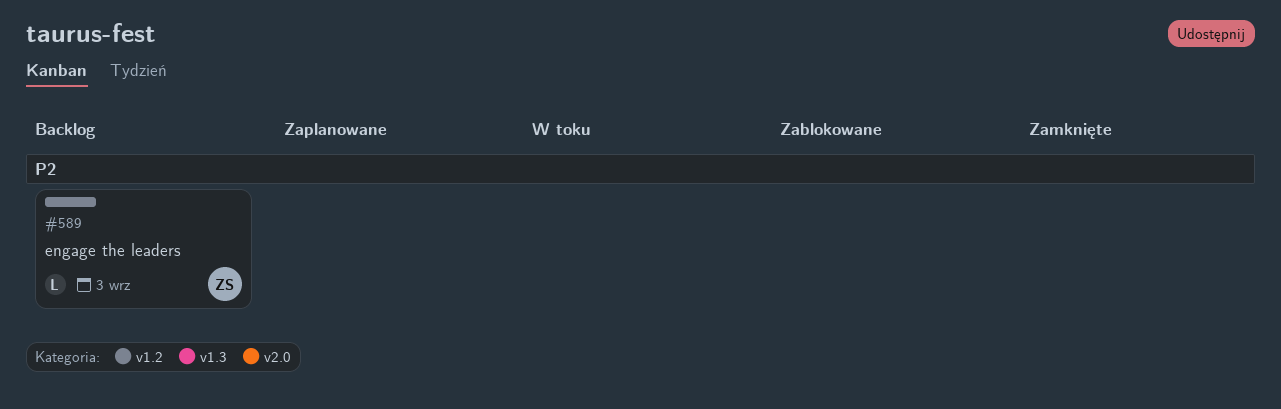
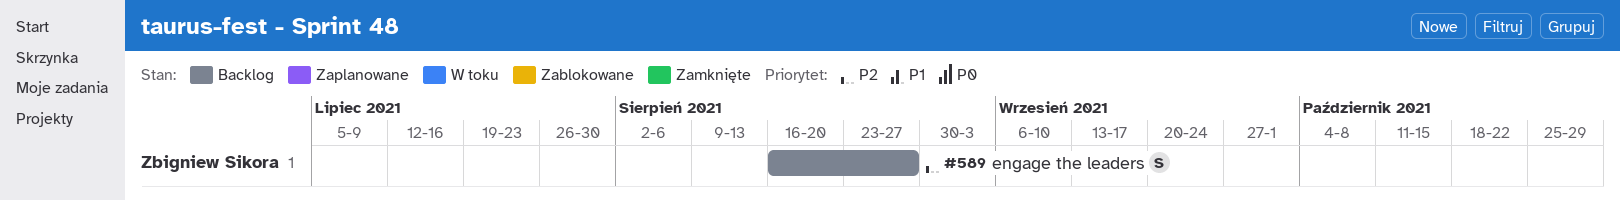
#589, estimate: L -> S
#589, due: Sep 3 -> Aug 27

